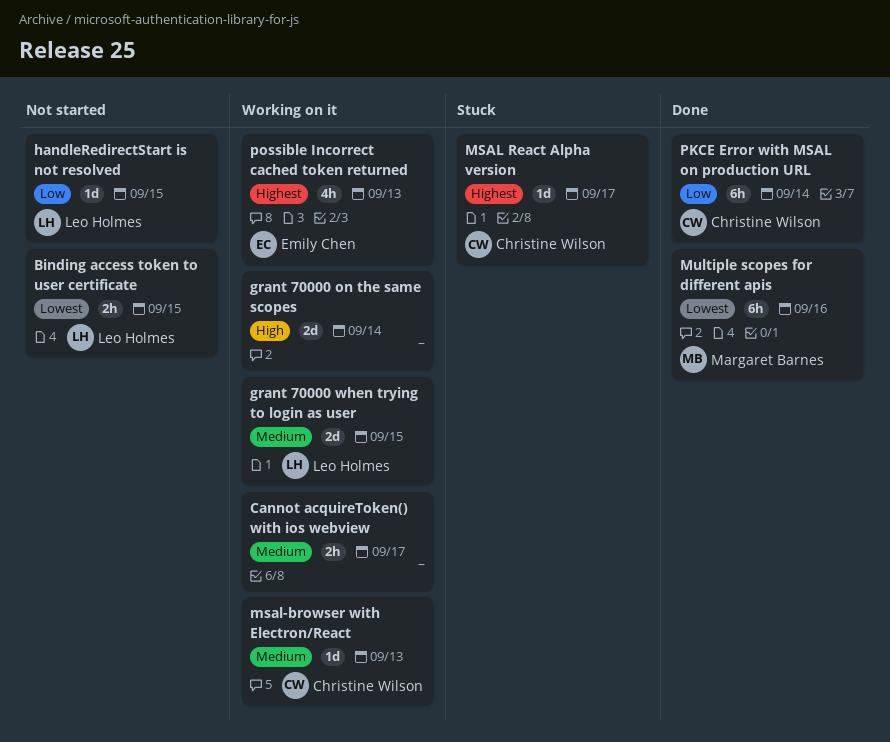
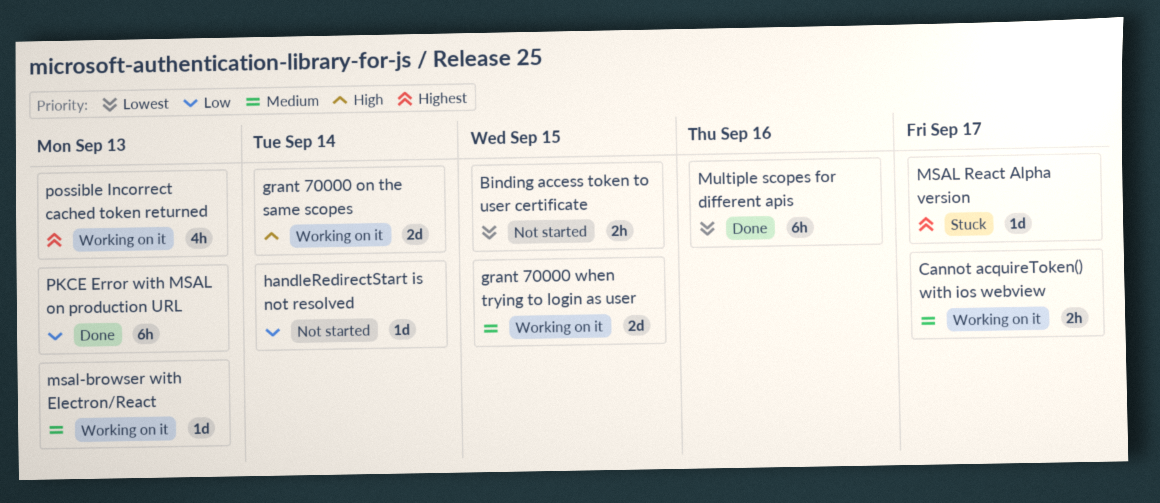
handleRedirectStart is not resolved, due: Sep 15 -> Sep 14
PKCE Error with MSAL on production URL, due: Sep 14 -> Sep 13

